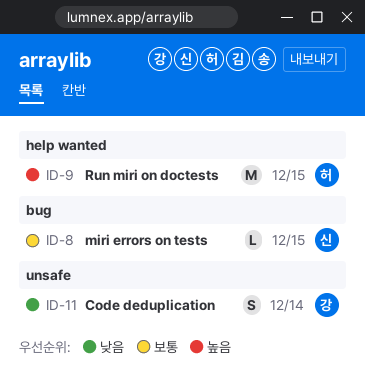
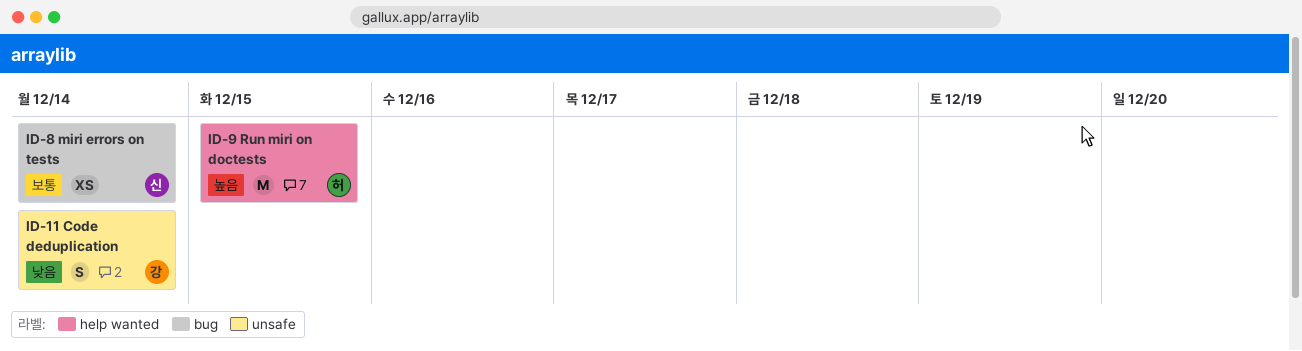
ID-8, estimate: L -> XS
ID-8, due: Dec 15 -> Dec 14

